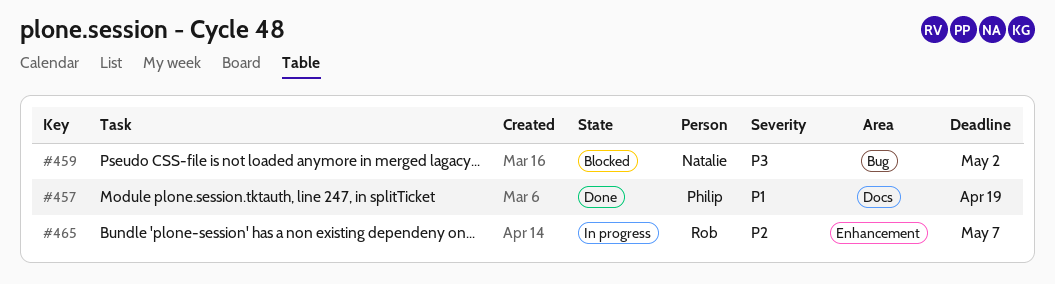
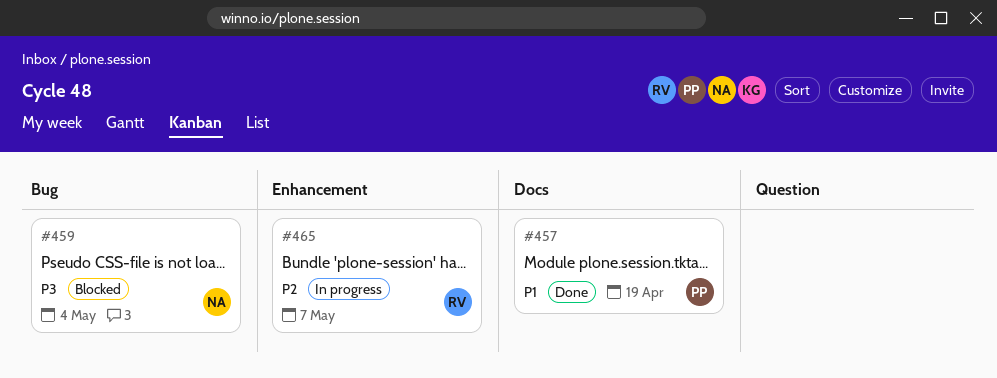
#459, due: May 2 -> May 4

